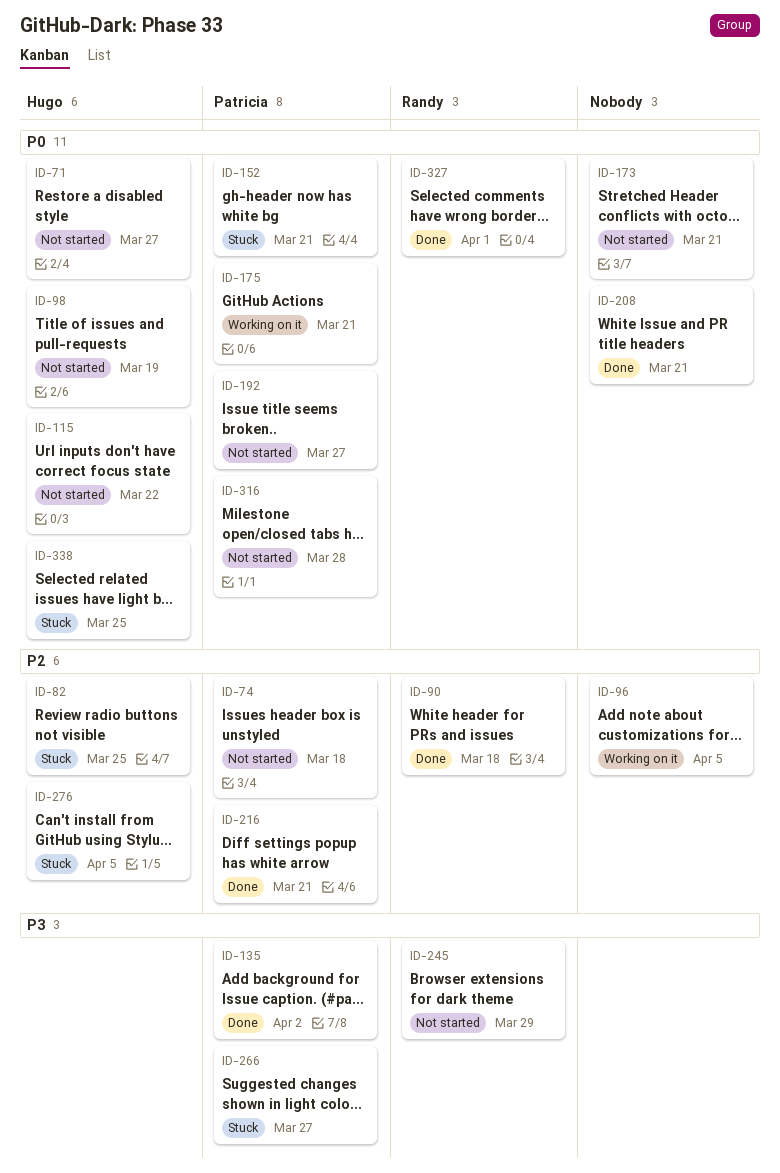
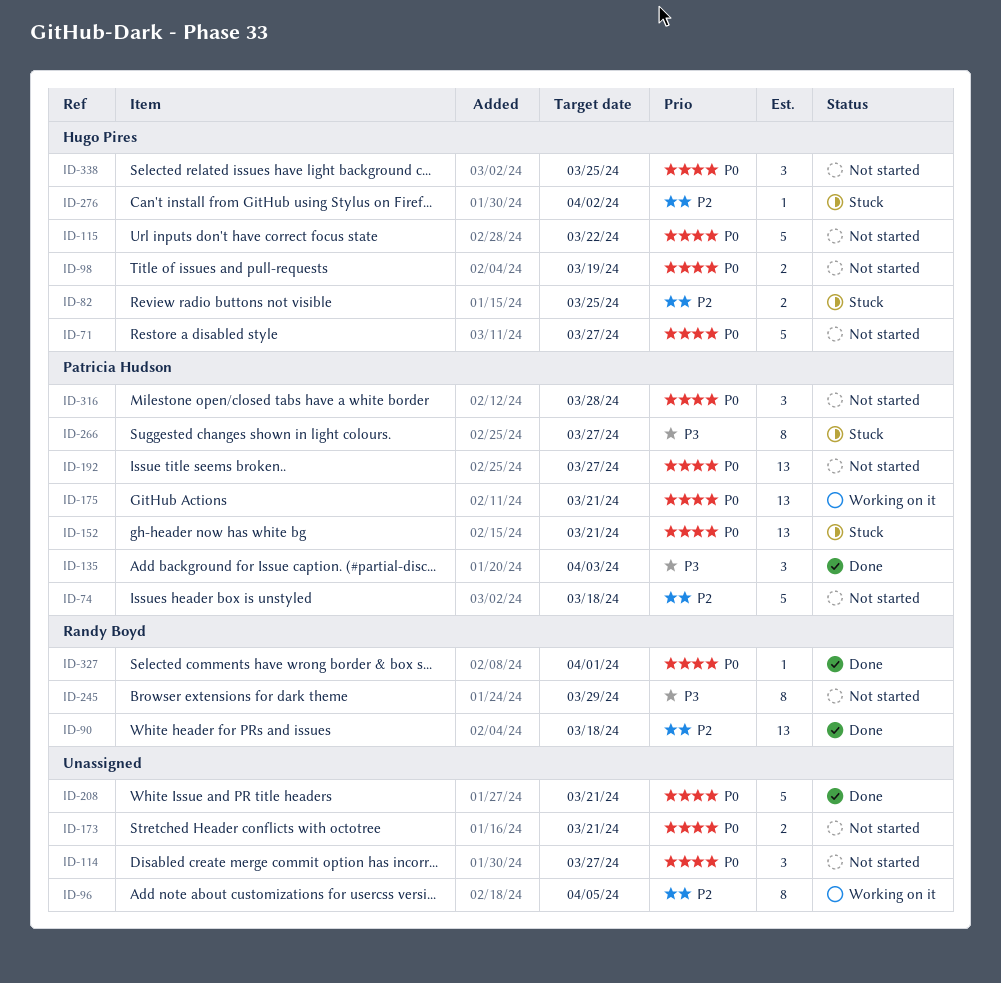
ID-114: none -> present
ID-135, due: Apr 2 -> Apr 3
ID-216: present -> none
ID-276, due: Apr 5 -> Apr 2
ID-338, status: Stuck -> Not started

